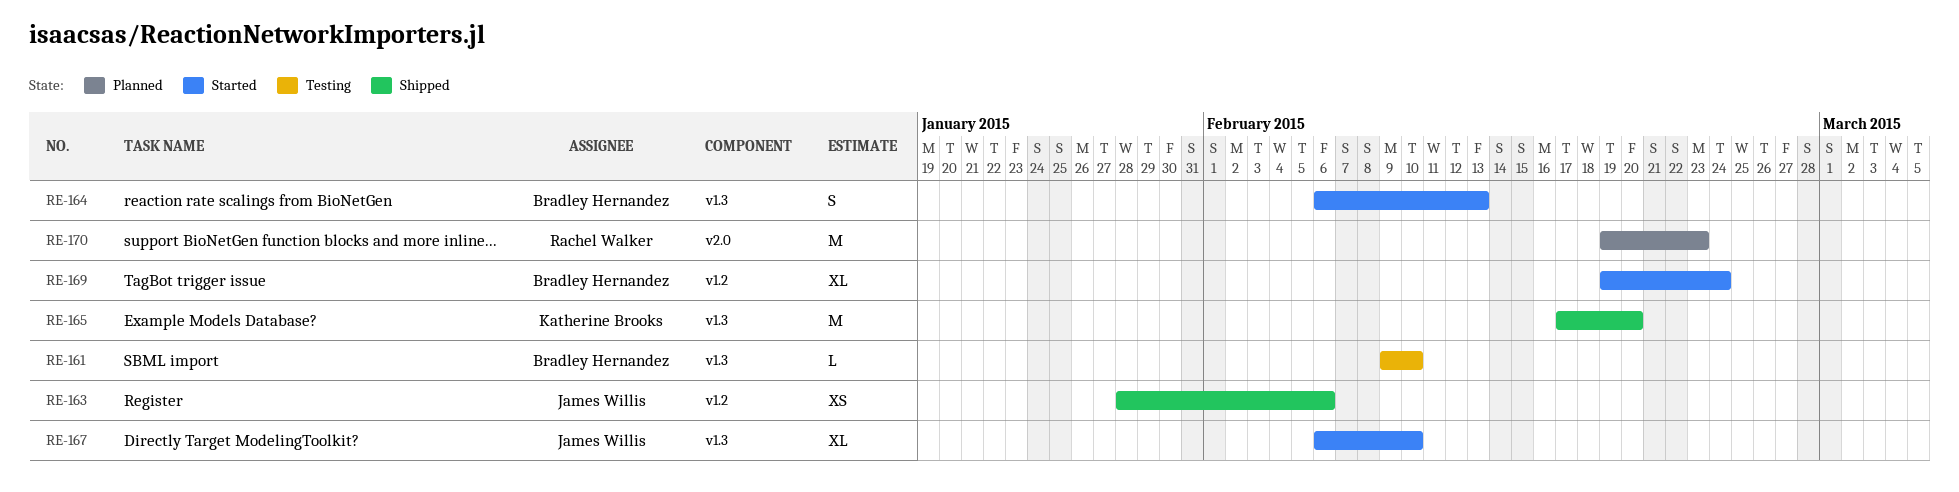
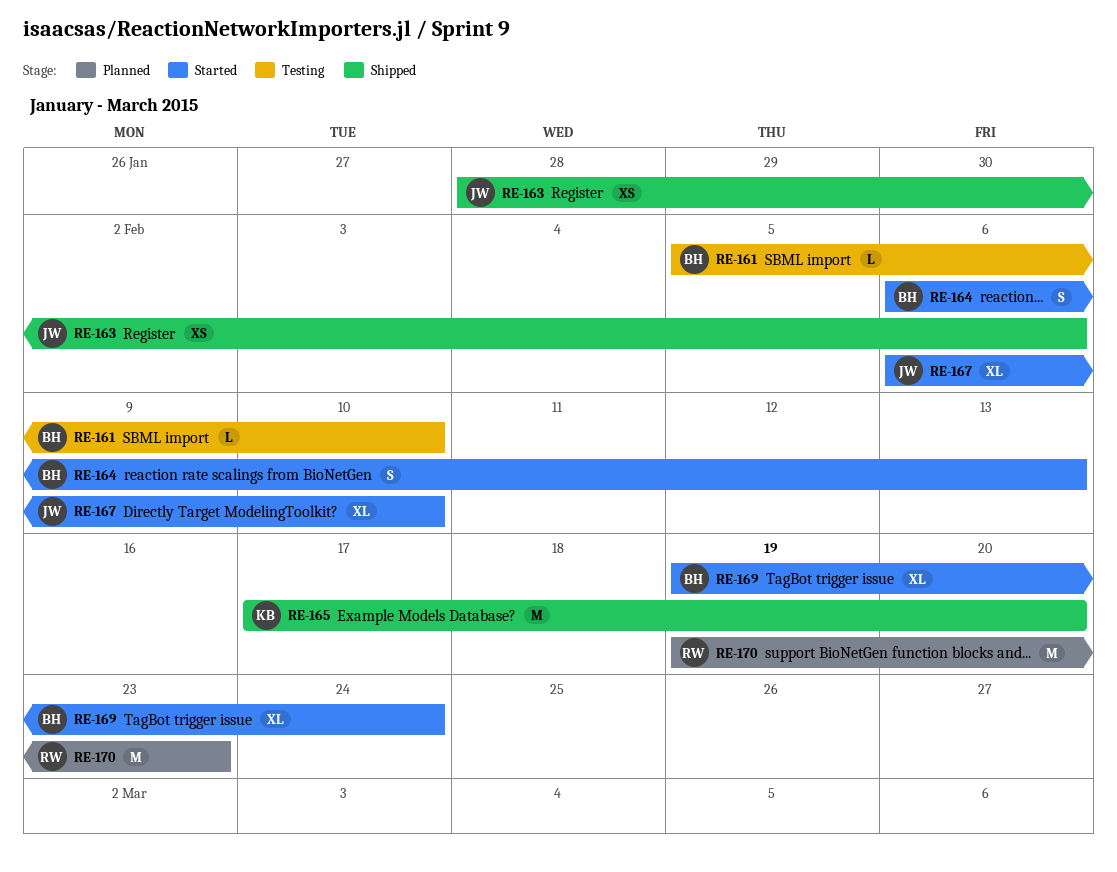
RE-161, start: Feb 9 -> Feb 5

